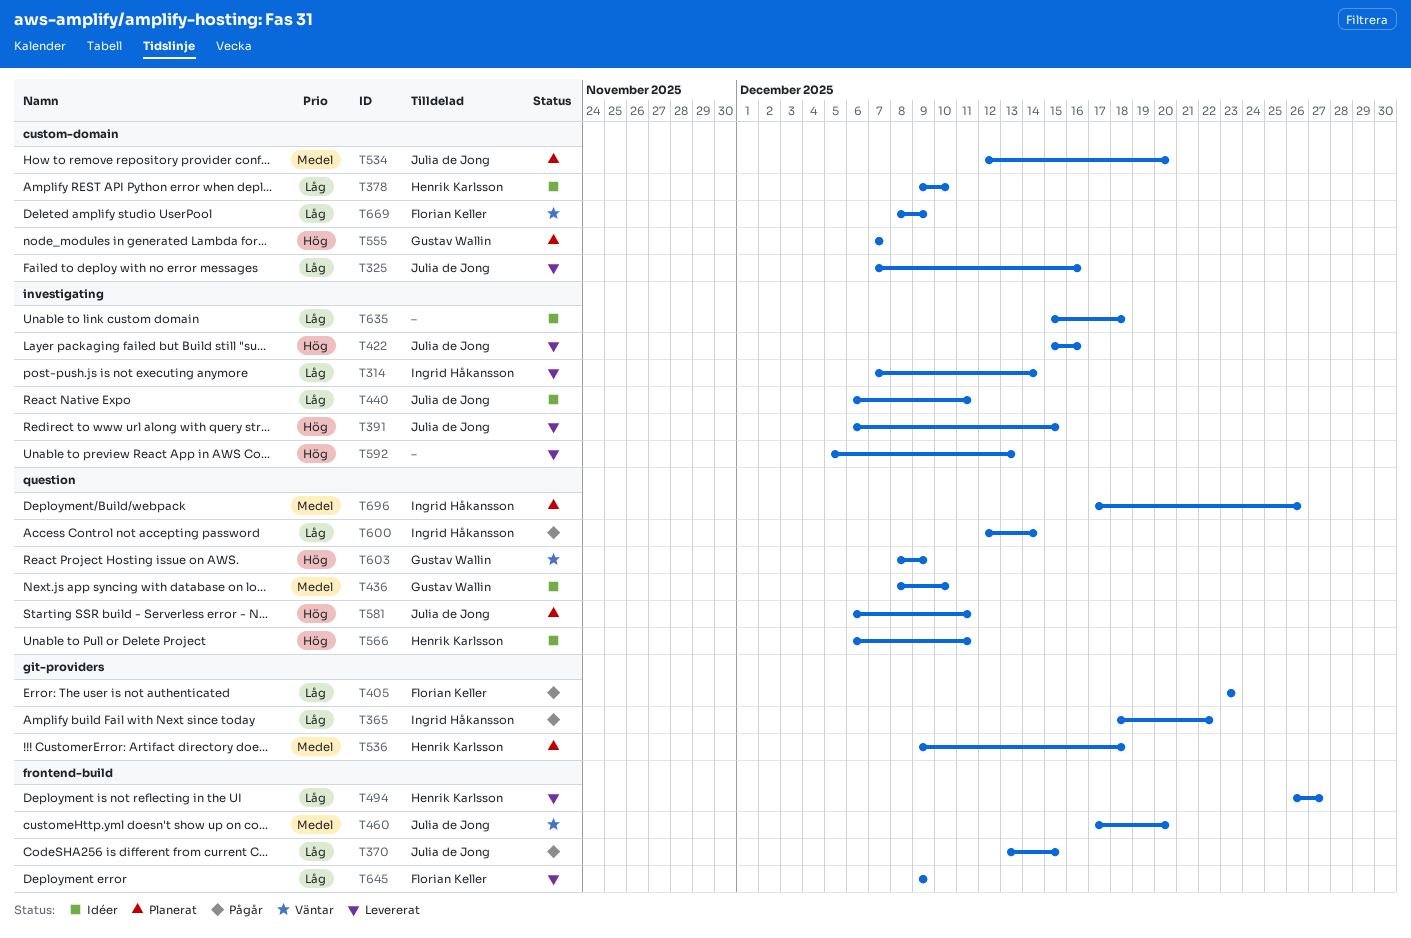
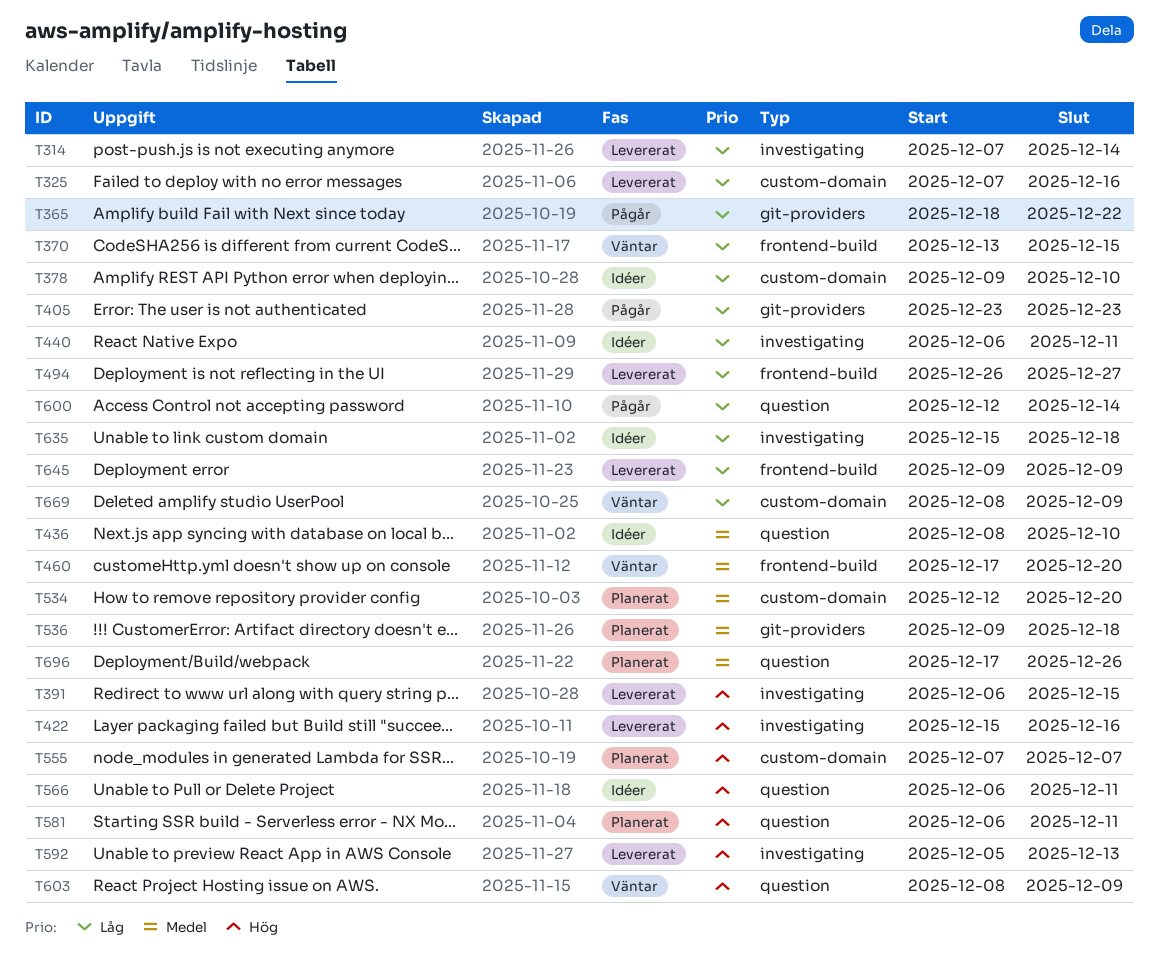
T370, status: Pågår -> Väntar

